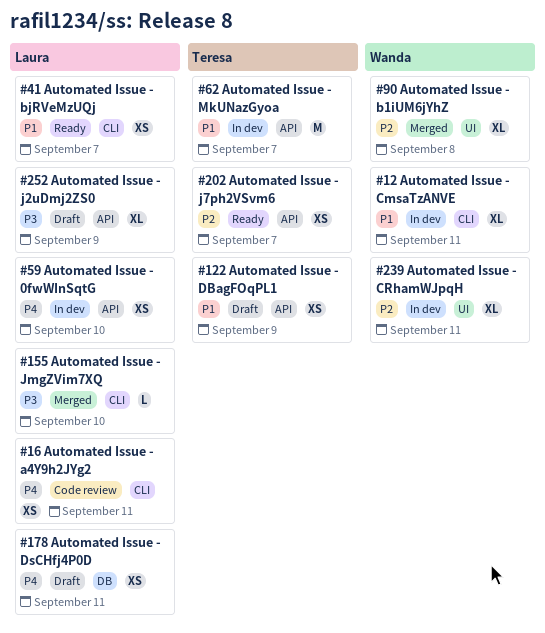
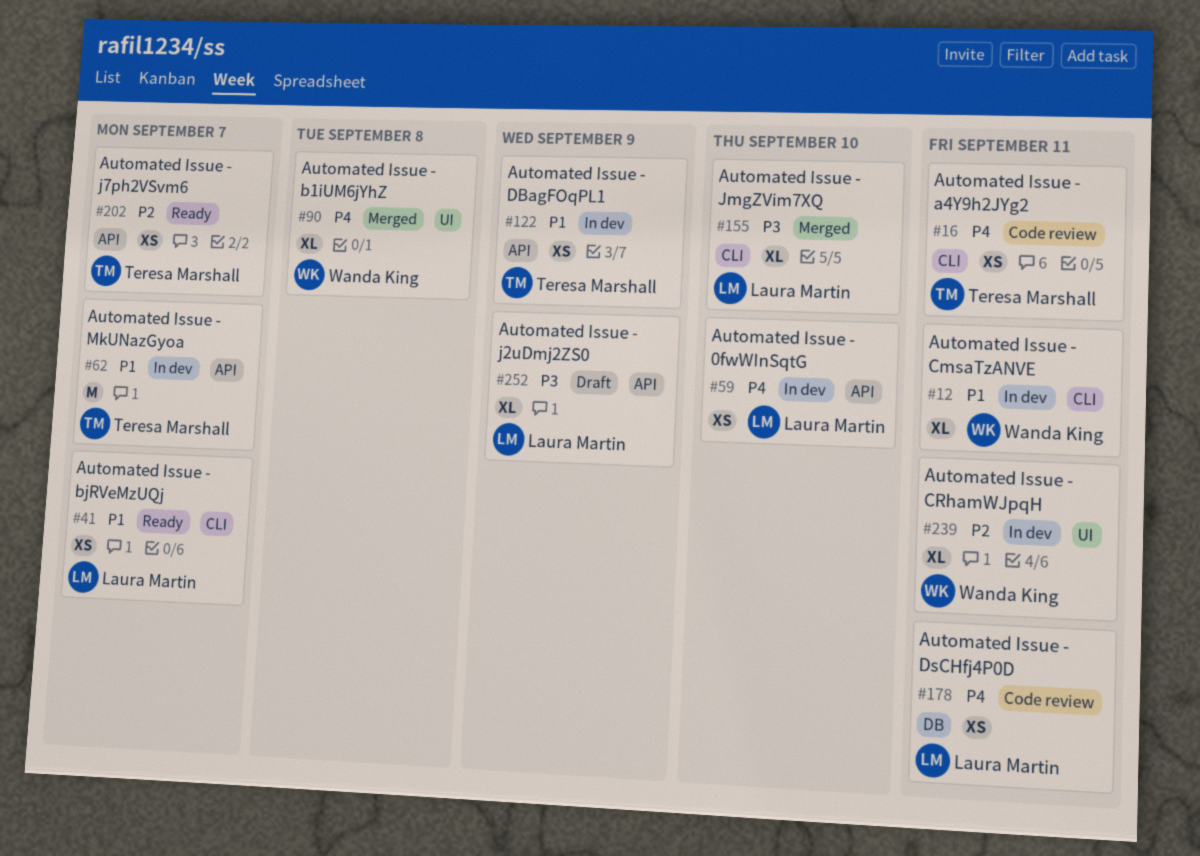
#16, owner: Laura Martin -> Teresa Marshall
#90, priority: P2 -> P4
#122, status: Draft -> In dev
#155, estimate: L -> XL
#178, status: Draft -> Code review

